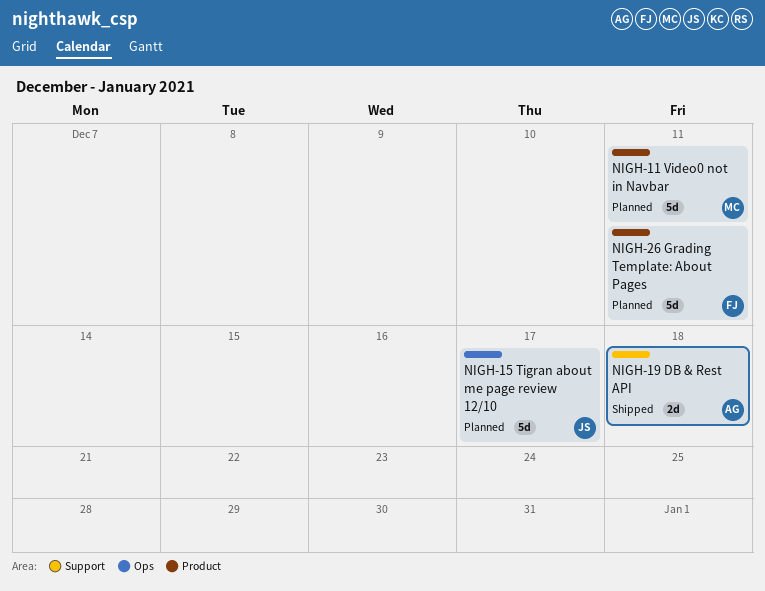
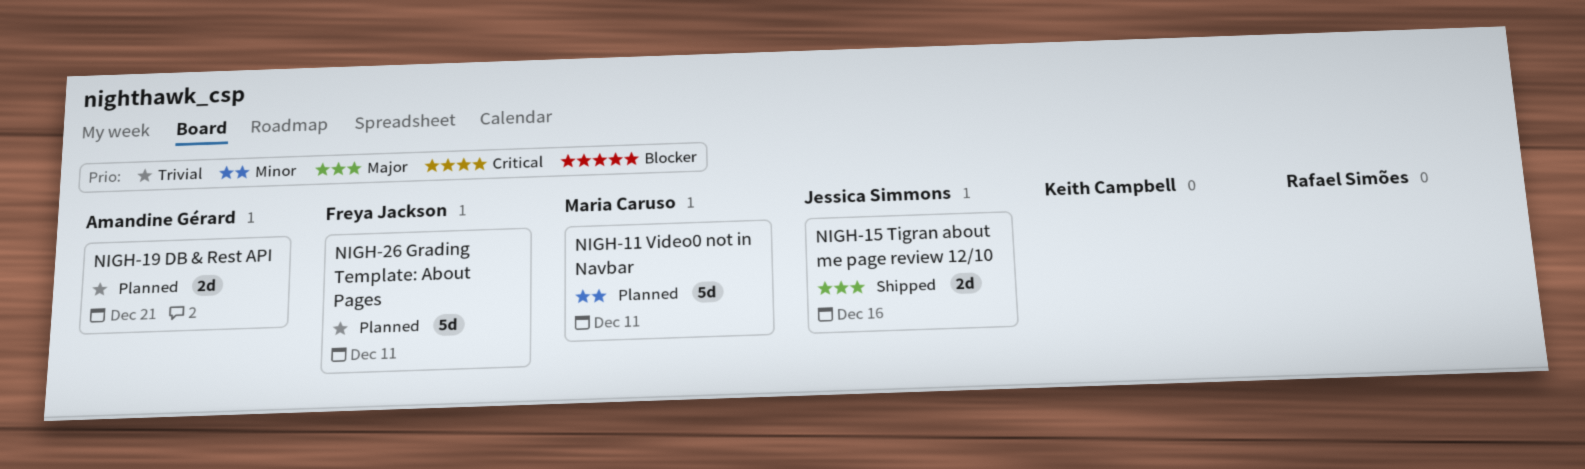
NIGH-15, status: Planned -> Shipped
NIGH-15, estimate: 5d -> 2d
NIGH-15, due: Dec 17 -> Dec 16
NIGH-19, status: Shipped -> Planned
NIGH-19, due: Dec 18 -> Dec 21

